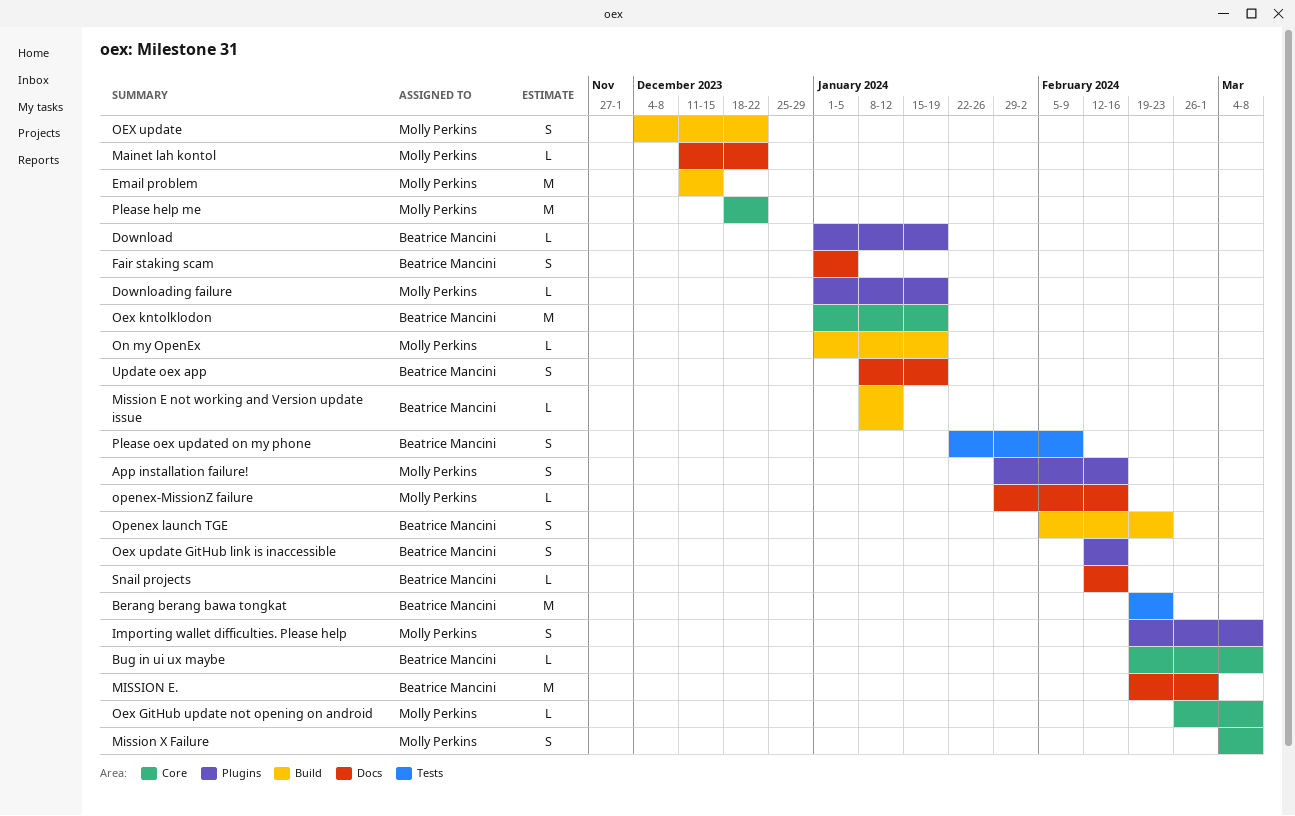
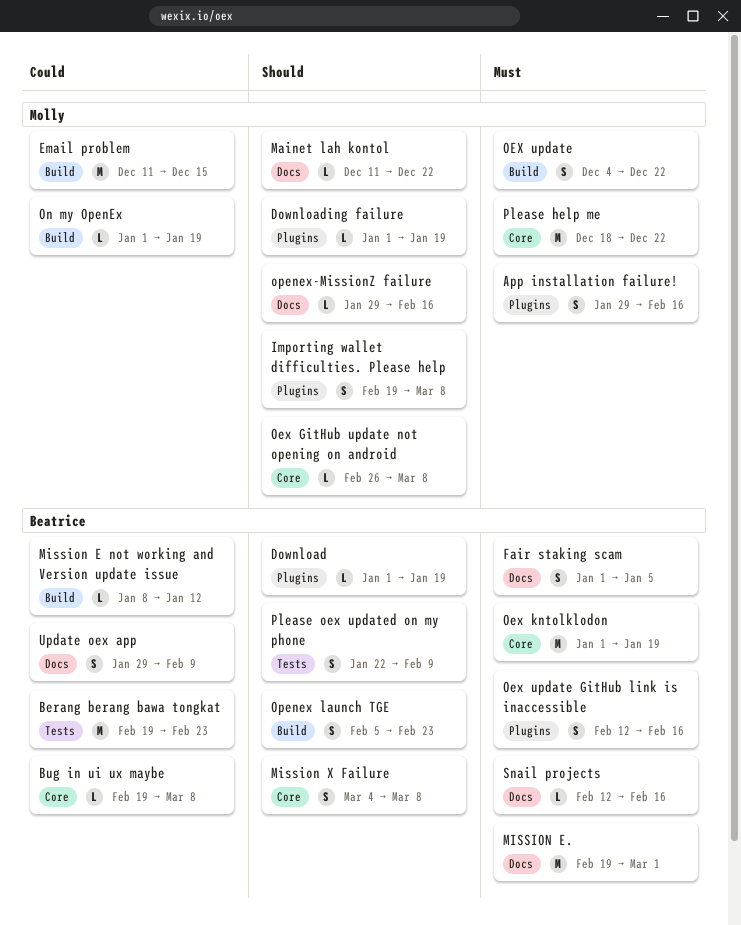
Mission X Failure, owner: Molly Perkins -> Beatrice Mancini
Update oex app, start: Jan 8 -> Jan 29
Update oex app, due: Jan 19 -> Feb 9

